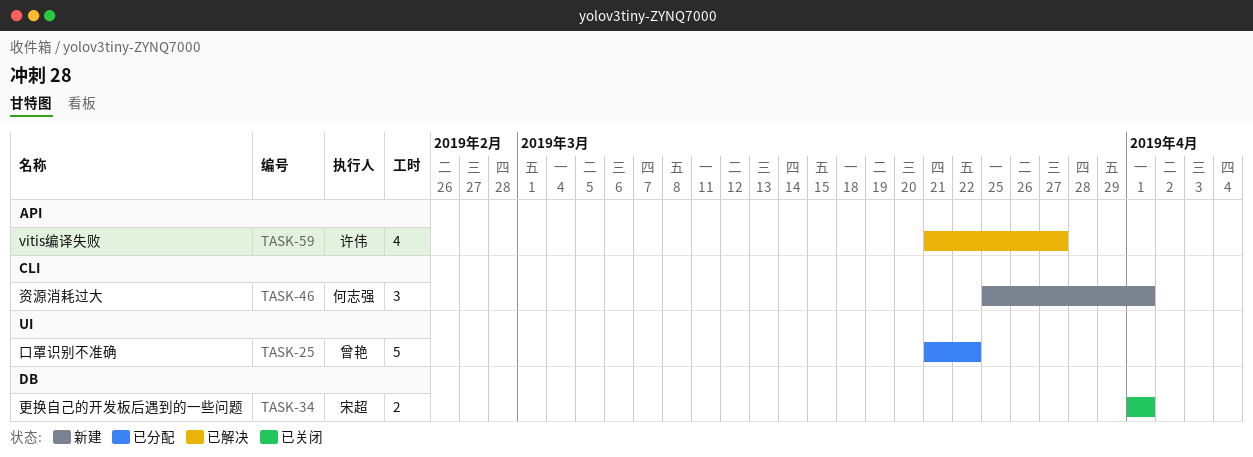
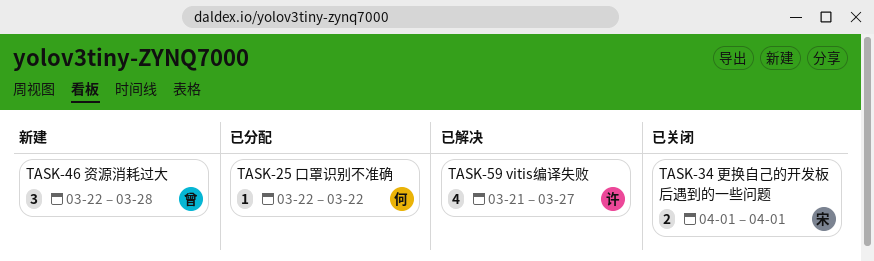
TASK-25, owner: 曾艳 -> 何志强
TASK-25, estimate: 5 -> 1
TASK-25, start: Mar 21 -> Mar 22
TASK-46, owner: 何志强 -> 曾艳
TASK-46, start: Mar 25 -> Mar 22
TASK-46, due: Apr 1 -> Mar 28

